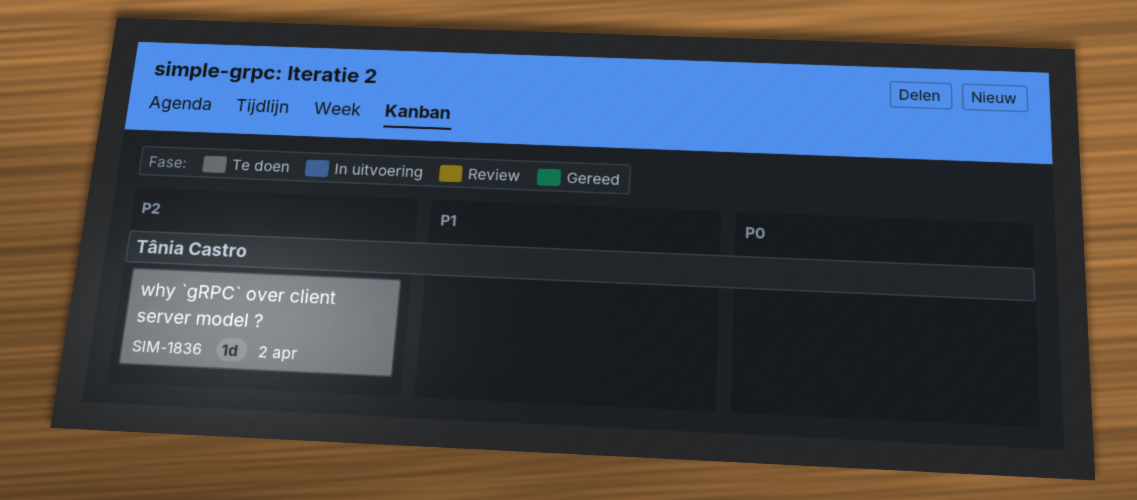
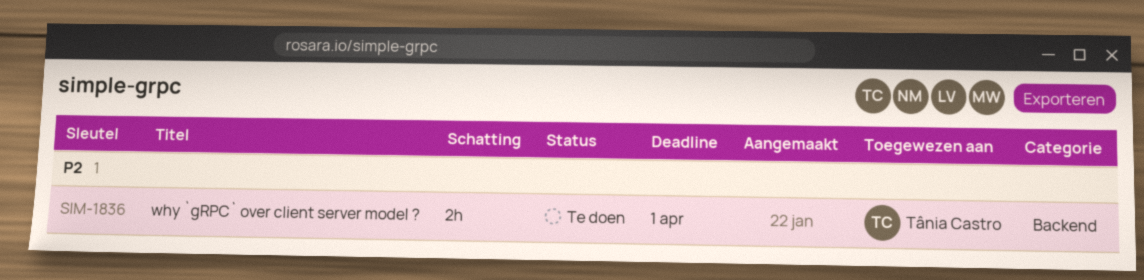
SIM-1836, estimate: 1d -> 2h
SIM-1836, due: Apr 2 -> Apr 1

